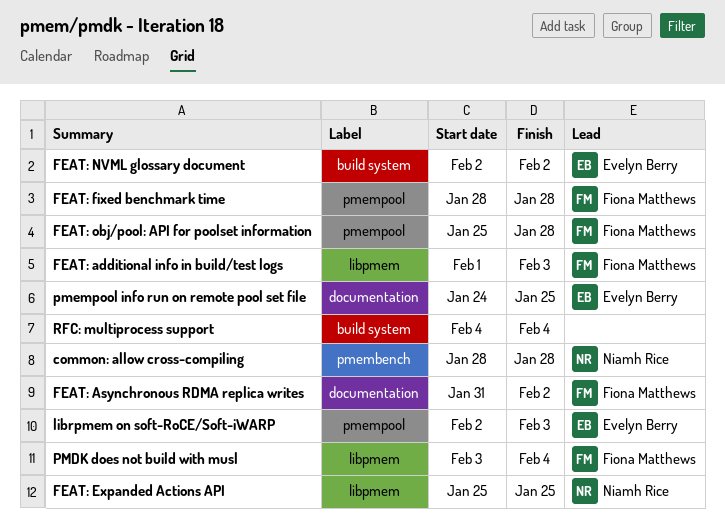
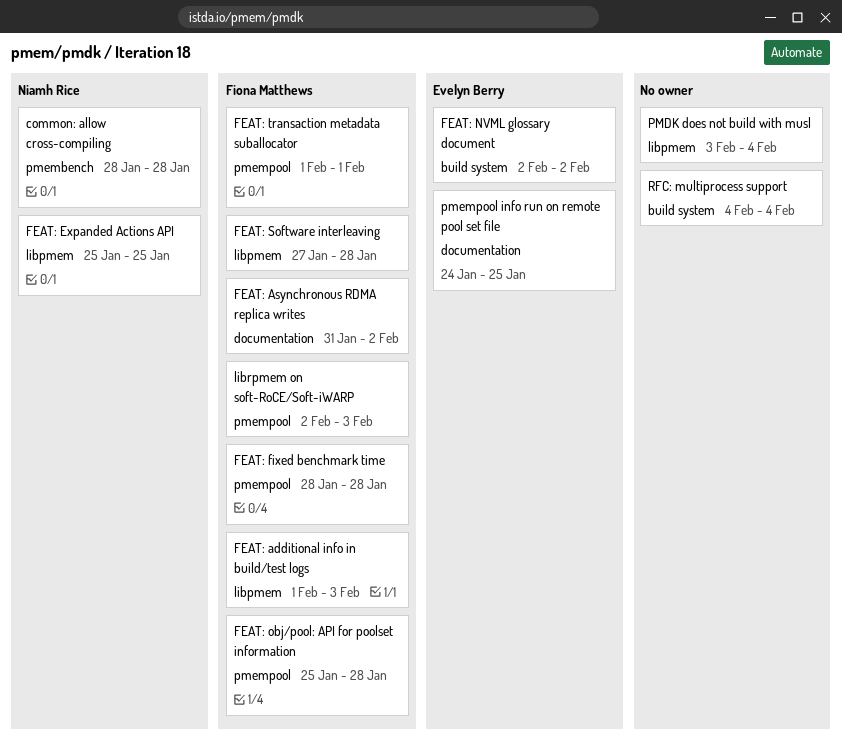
FEAT: Software interleaving: none -> present
FEAT: transaction metadata suballocator: none -> present
librpmem on soft-RoCE/Soft-iWARP, owner: Evelyn Berry -> Fiona Matthews
PMDK does not build with musl, owner: Fiona Matthews -> none

